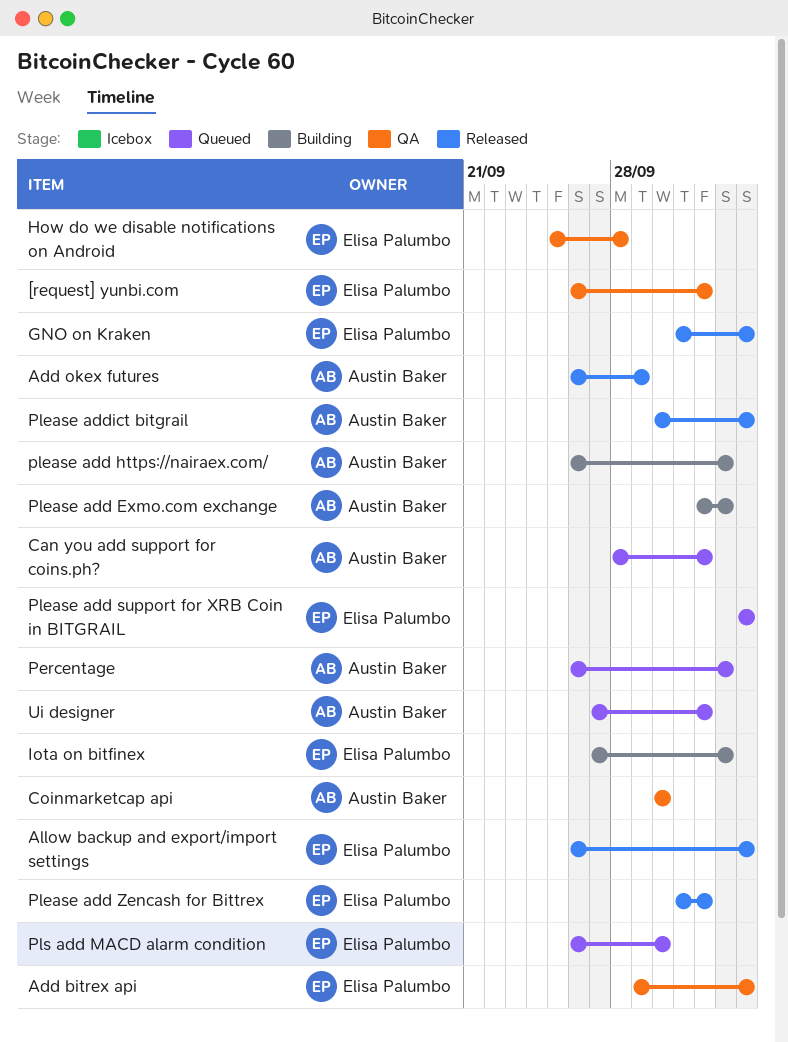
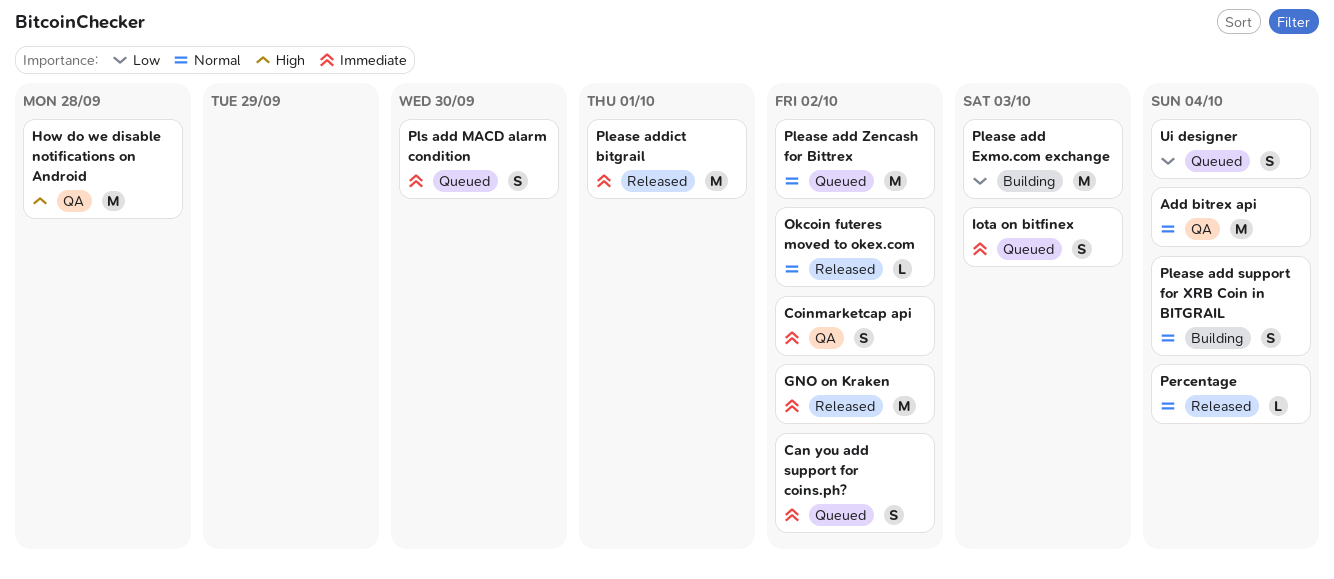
[request] yunbi.com: present -> none
Add okex futures: present -> none
Allow backup and export/import settings: present -> none
Coinmarketcap api, due: Sep 30 -> Oct 2
GNO on Kraken, due: Oct 4 -> Oct 2
Iota on bitfinex, status: Building -> Queued
Okcoin futeres moved to okex.com: none -> present
Percentage, status: Queued -> Released
Percentage, due: Oct 3 -> Oct 4
please add https://nairaex.com/: present -> none
Please add support for XRB Coin in BITGRAIL, status: Queued -> Building
Please add Zencash for Bittrex, status: Released -> Queued
Please addict bitgrail, due: Oct 4 -> Oct 1
Ui designer, due: Oct 2 -> Oct 4

